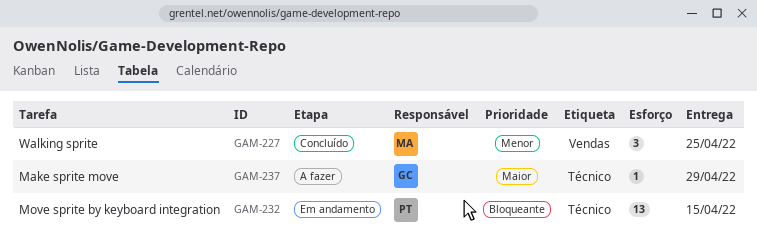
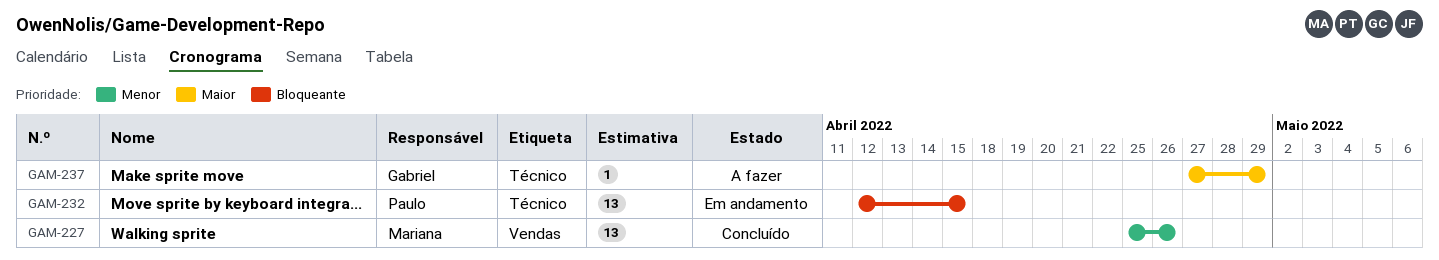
GAM-227, estimate: 3 -> 13
GAM-227, due: Apr 25 -> Apr 26

